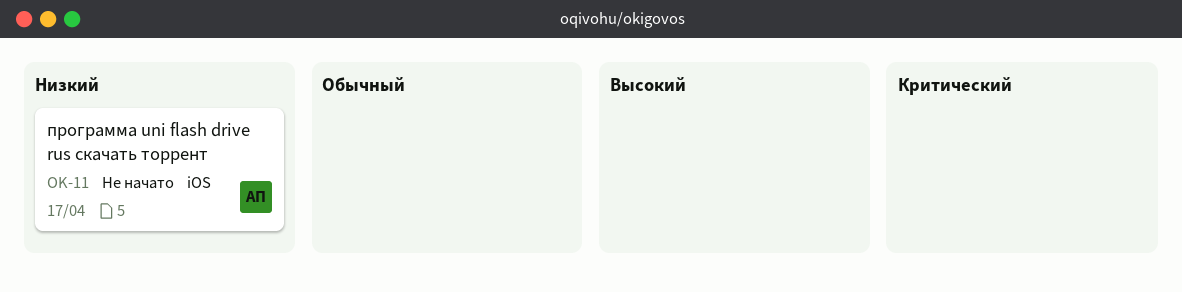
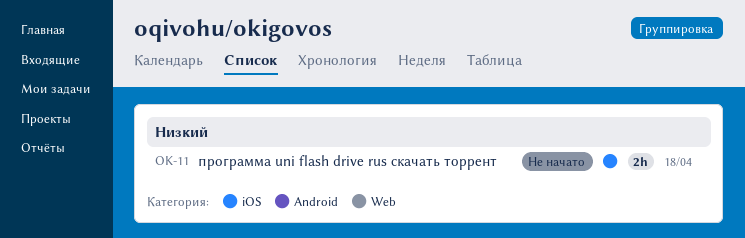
OK-11, due: Apr 17 -> Apr 18

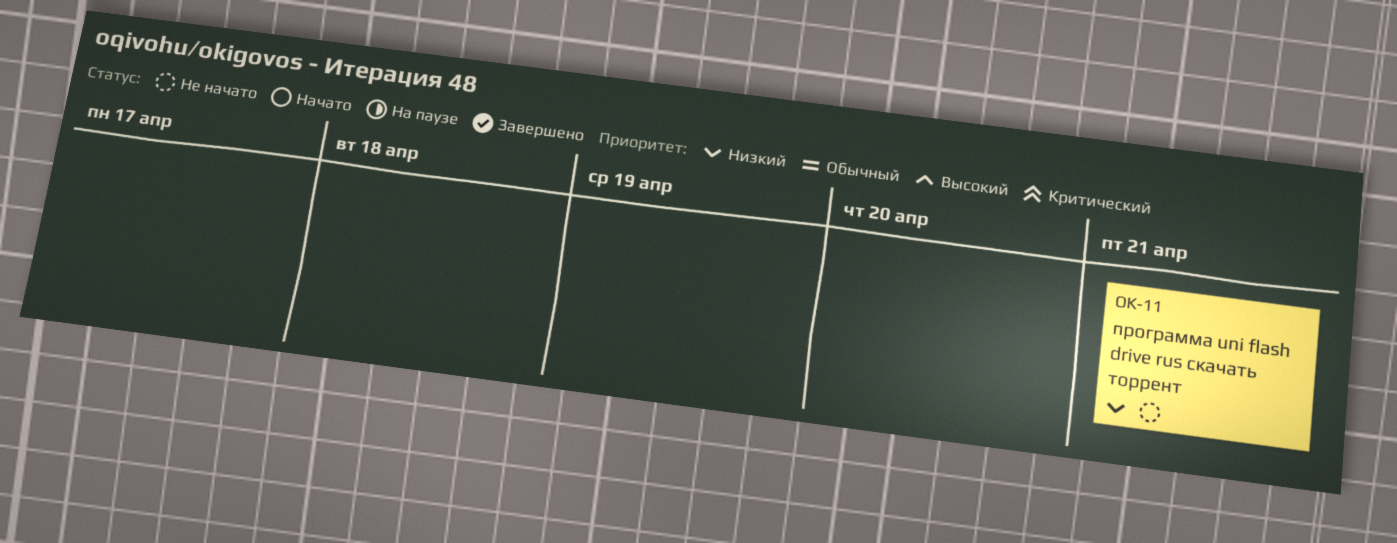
OK-11, due: Apr 18 -> Apr 21

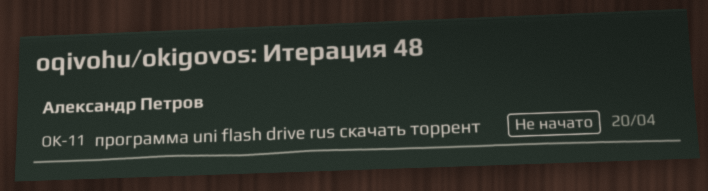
OK-11, due: Apr 21 -> Apr 20

